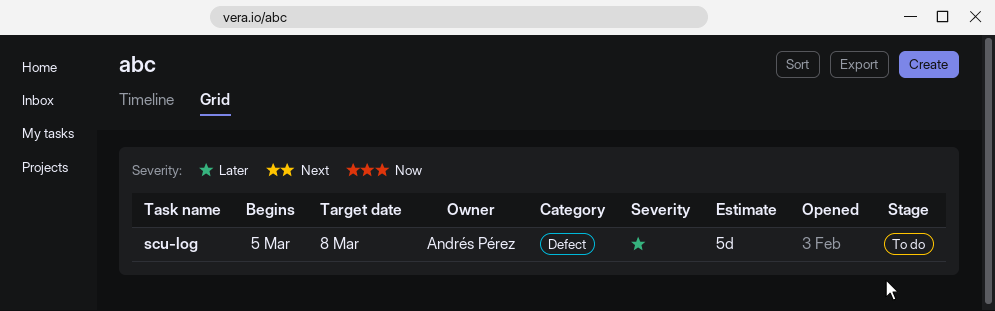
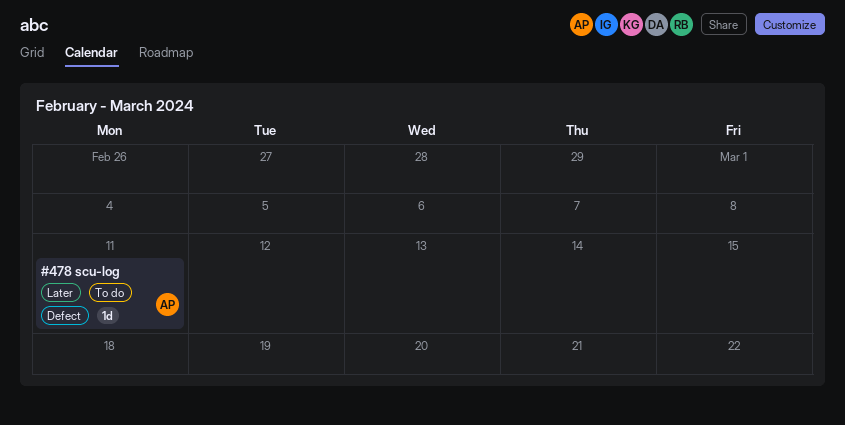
scu-log, estimate: 5d -> 1d
scu-log, due: Mar 8 -> Mar 11

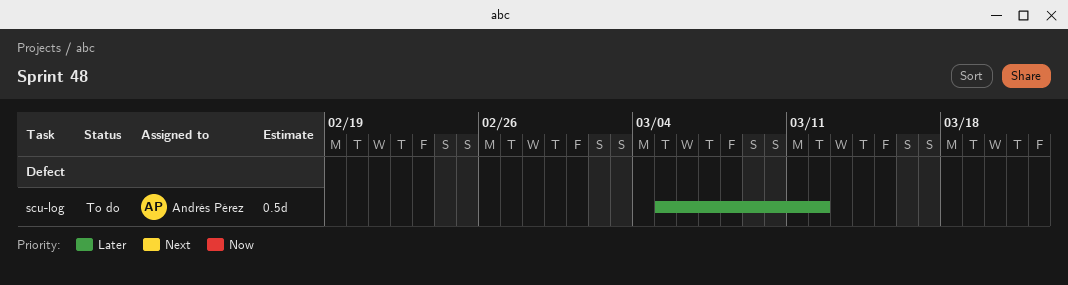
scu-log, estimate: 1d -> 0.5d
scu-log, due: Mar 11 -> Mar 12

